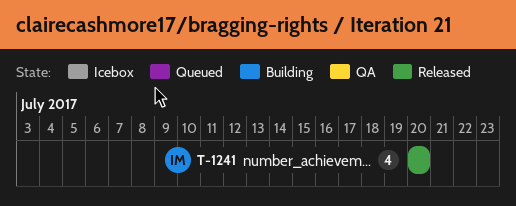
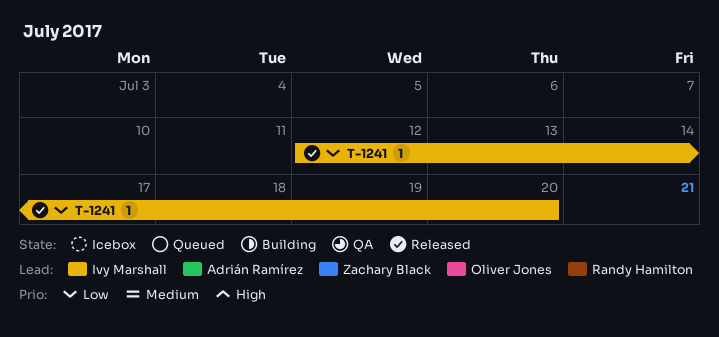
T-1241, estimate: 4 -> 1
T-1241, start: Jul 20 -> Jul 12

